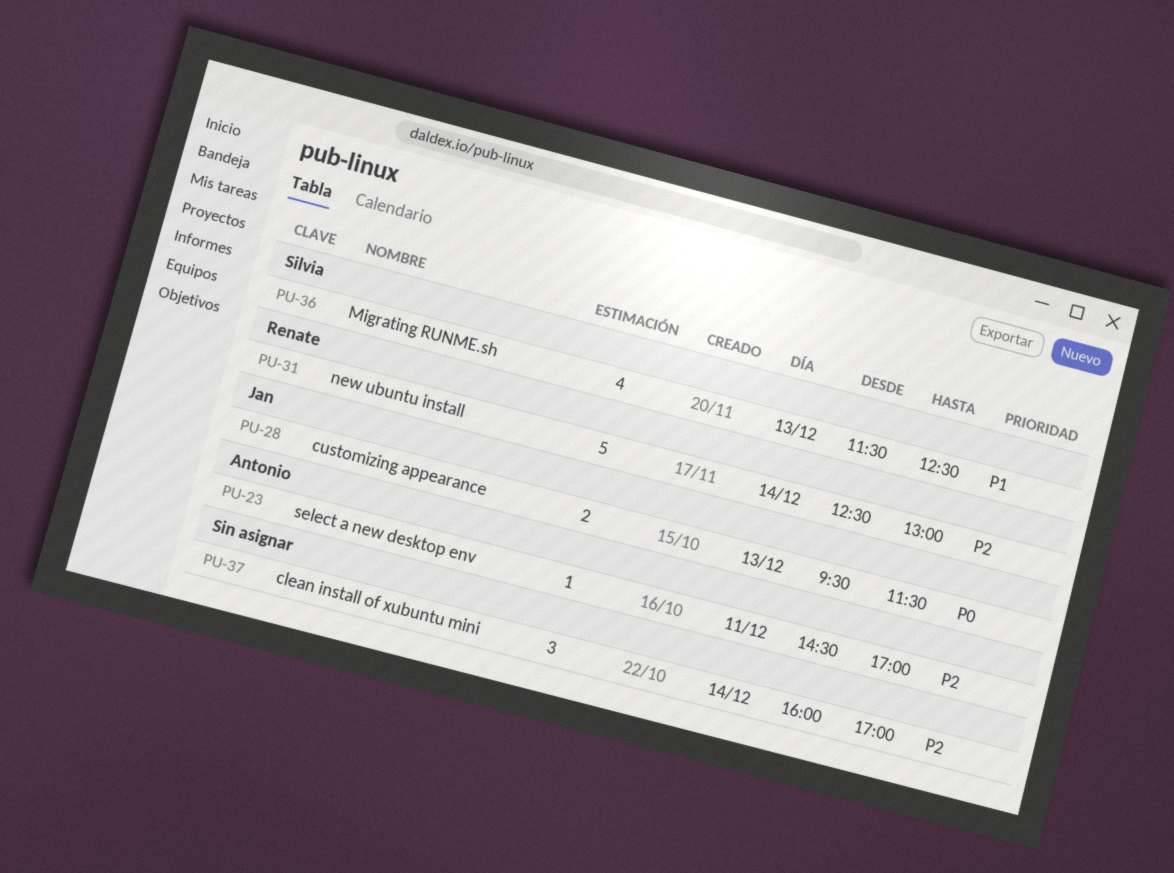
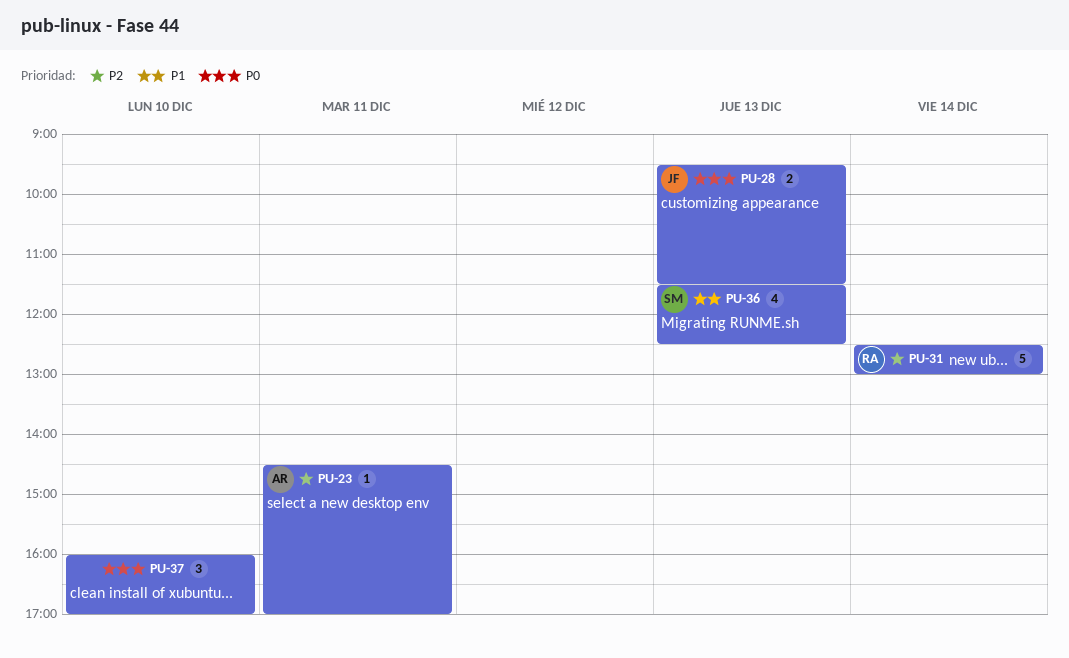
PU-37, priority: P2 -> P0
PU-37, day: Dec 14 -> Dec 10

